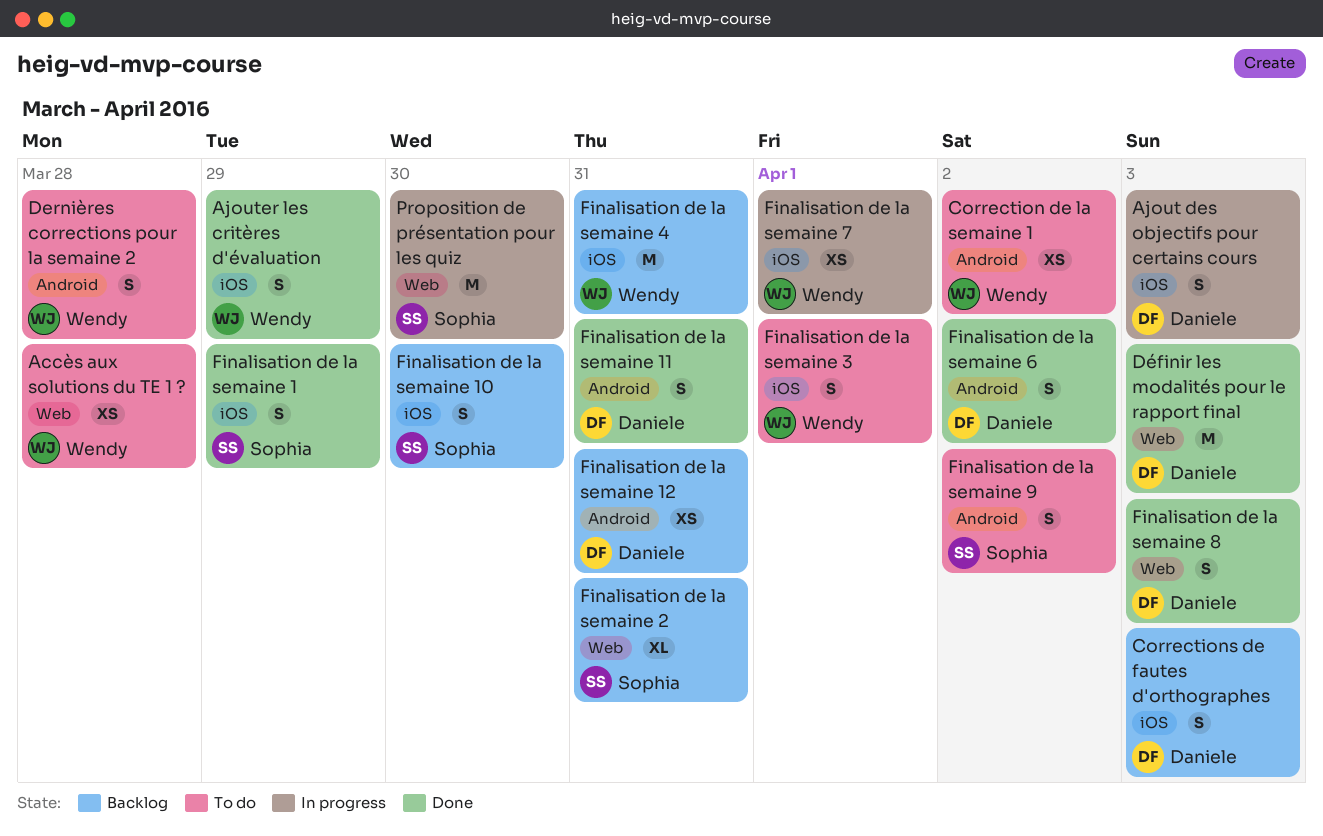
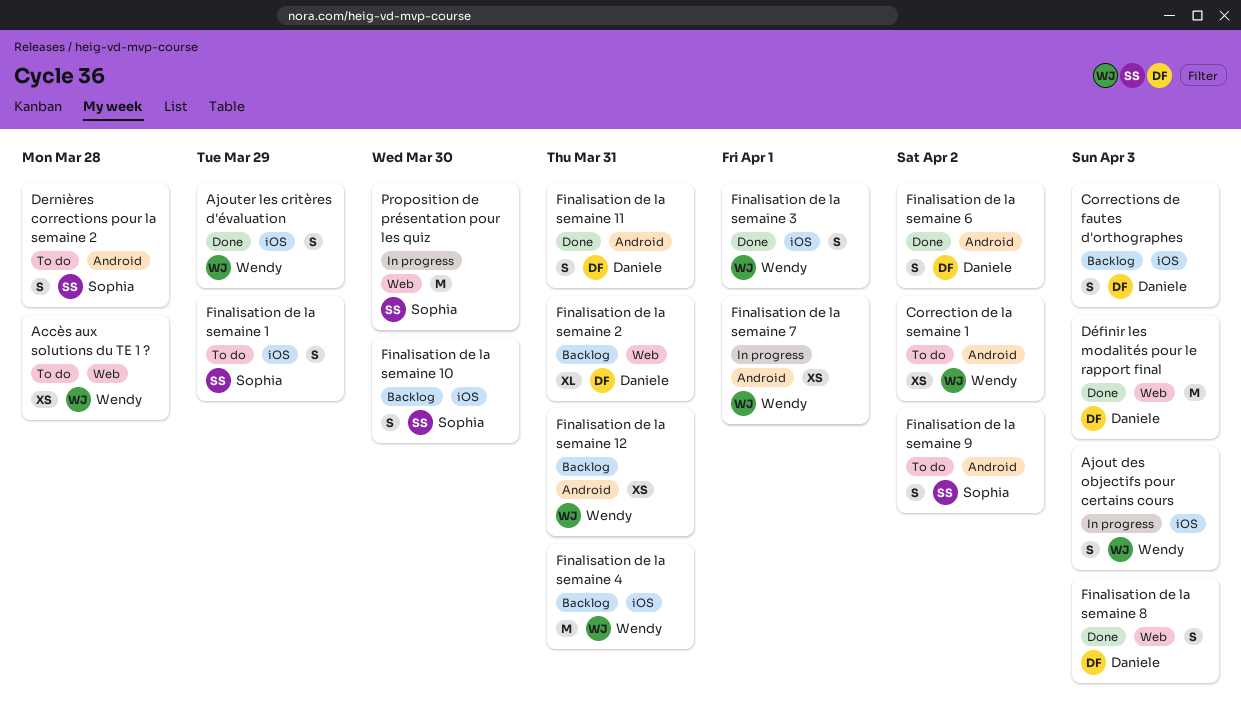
Ajout des objectifs pour certains cours, owner: Daniele -> Wendy
Dernières corrections pour la semaine 2, owner: Wendy -> Sophia
Finalisation de la semaine 1, status: Done -> To do
Finalisation de la semaine 12, owner: Daniele -> Wendy
Finalisation de la semaine 2, owner: Sophia -> Daniele
Finalisation de la semaine 3, status: To do -> Done
Finalisation de la semaine 7, label: iOS -> Android

